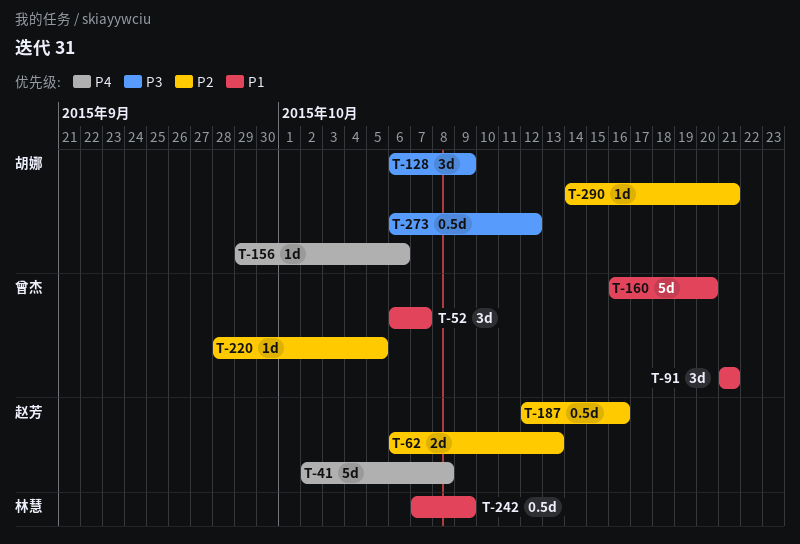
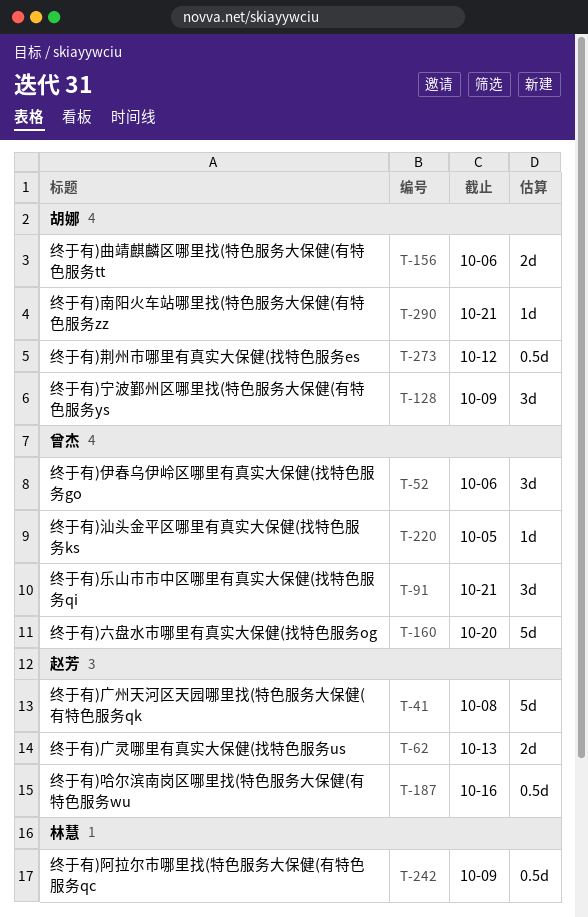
T-52, due: Oct 7 -> Oct 6
T-156, estimate: 1d -> 2d

